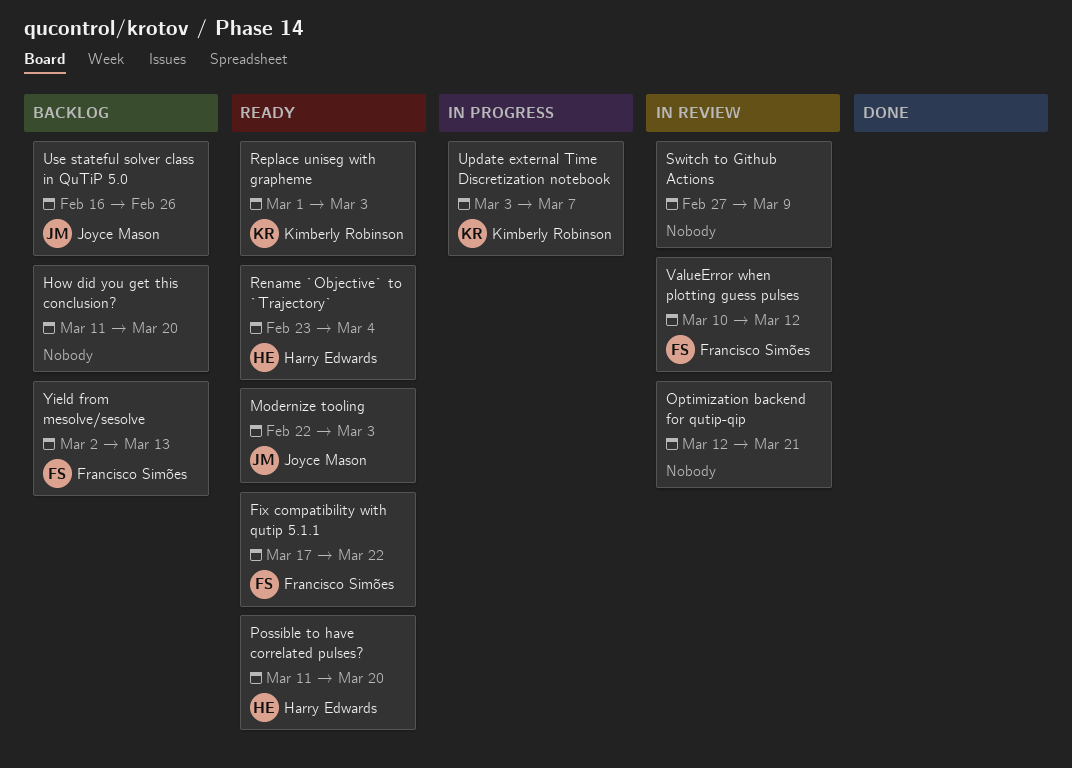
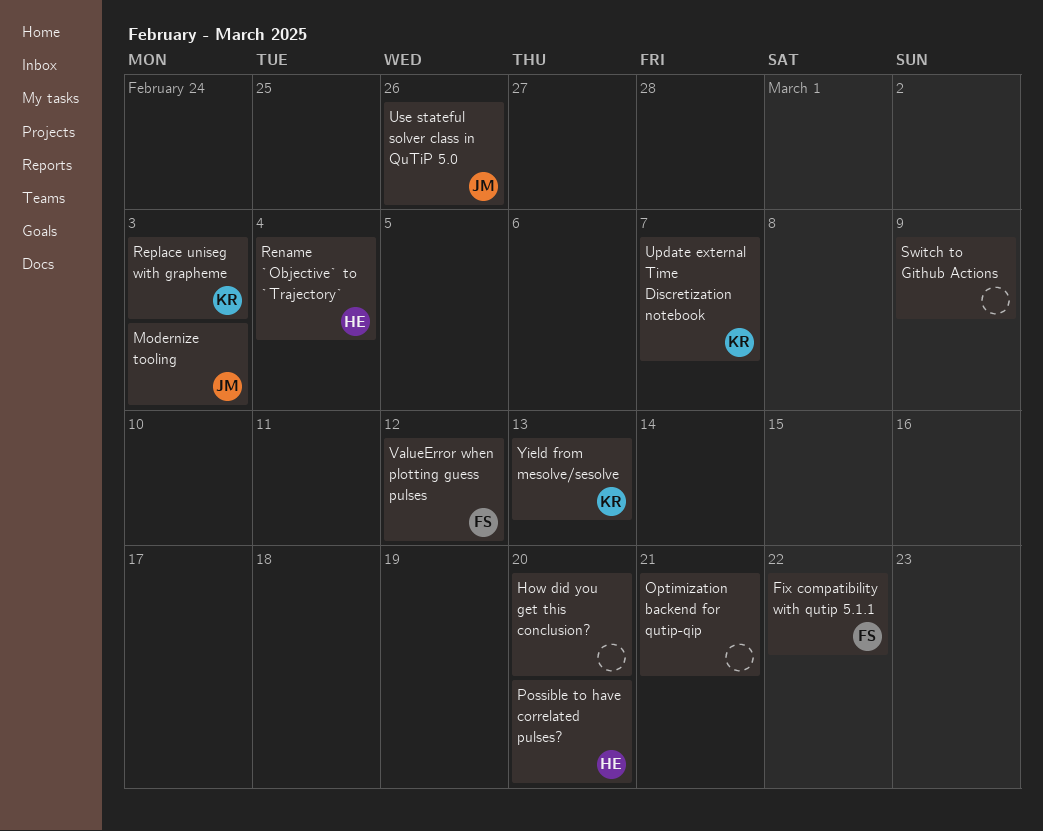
Yield from mesolve/sesolve, owner: Francisco Simões -> Kimberly Robinson

